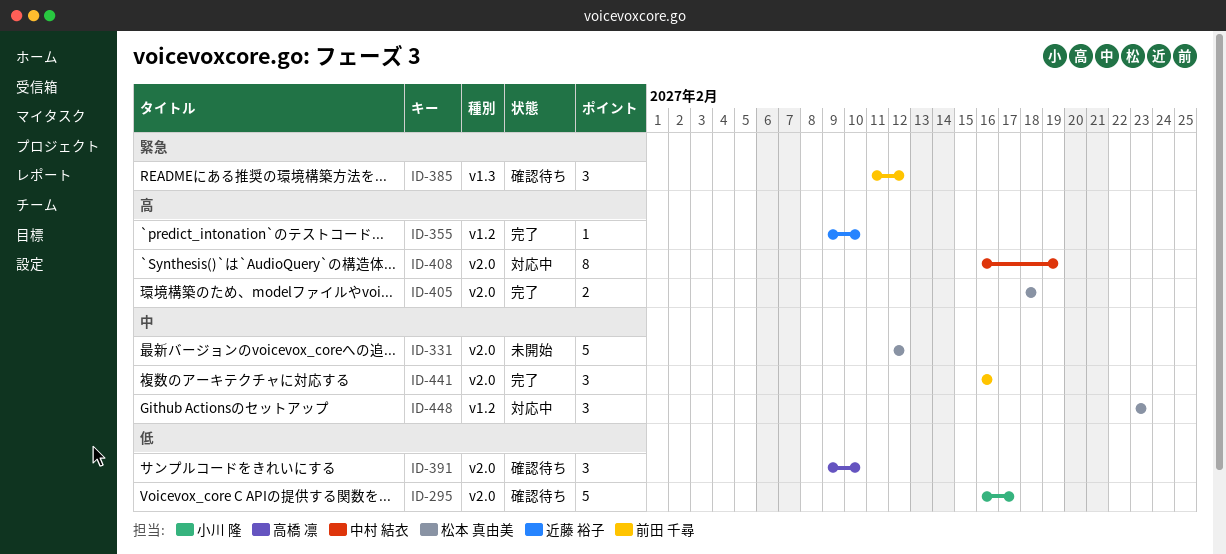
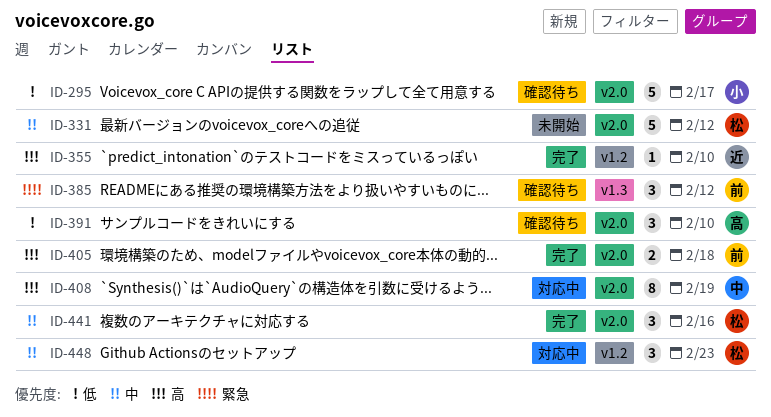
ID-405, owner: 松本 真由美 -> 前田 千尋
ID-441, owner: 前田 千尋 -> 松本 真由美

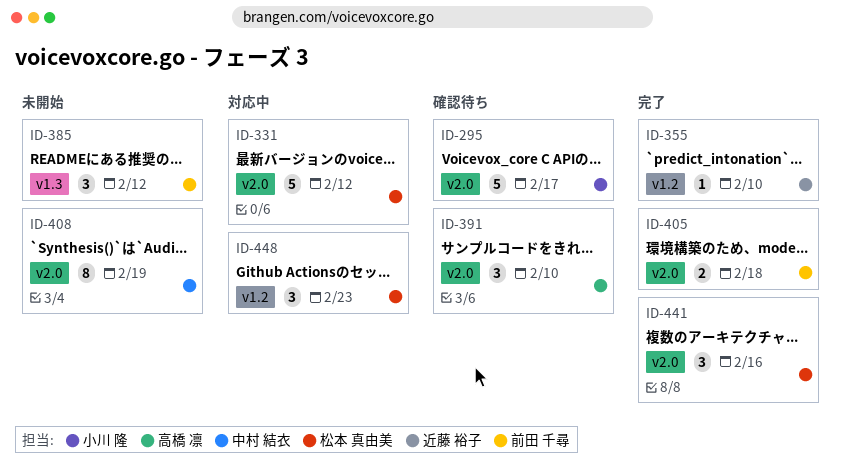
ID-331, status: 未開始 -> 対応中
ID-385, status: 確認待ち -> 未開始
ID-408, status: 対応中 -> 未開始

